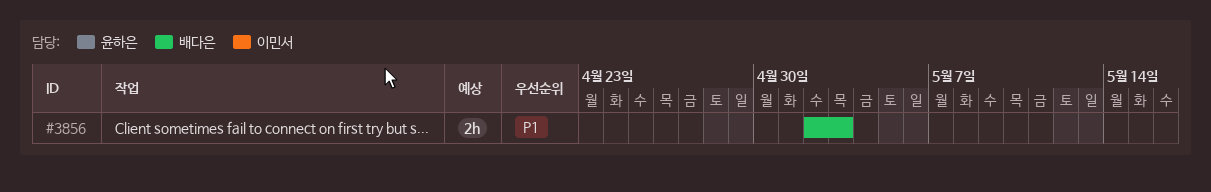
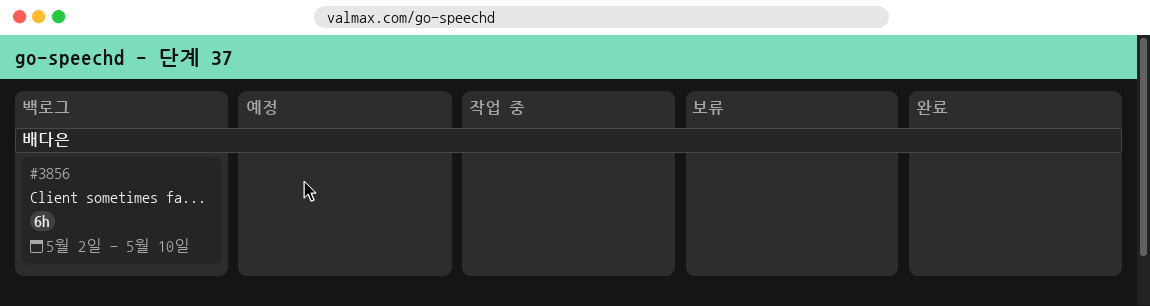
#3856, estimate: 2h -> 6h
#3856, due: May 3 -> May 10

